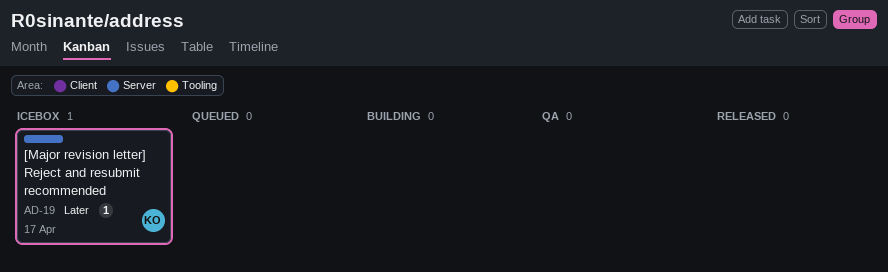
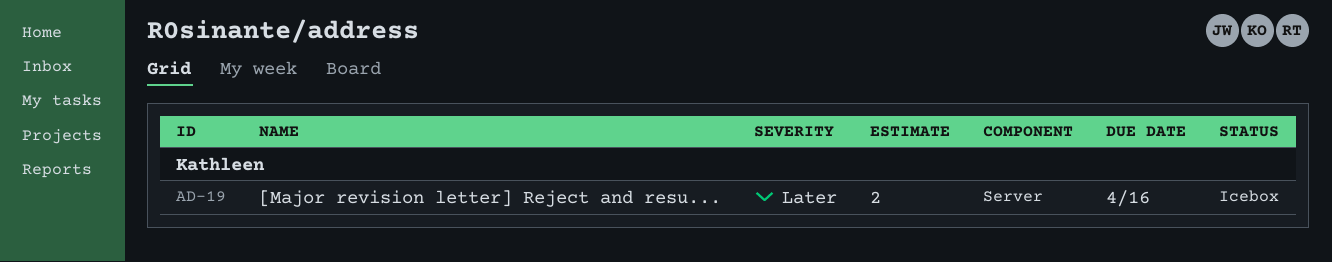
AD-19, estimate: 1 -> 2
AD-19, due: Apr 17 -> Apr 16

